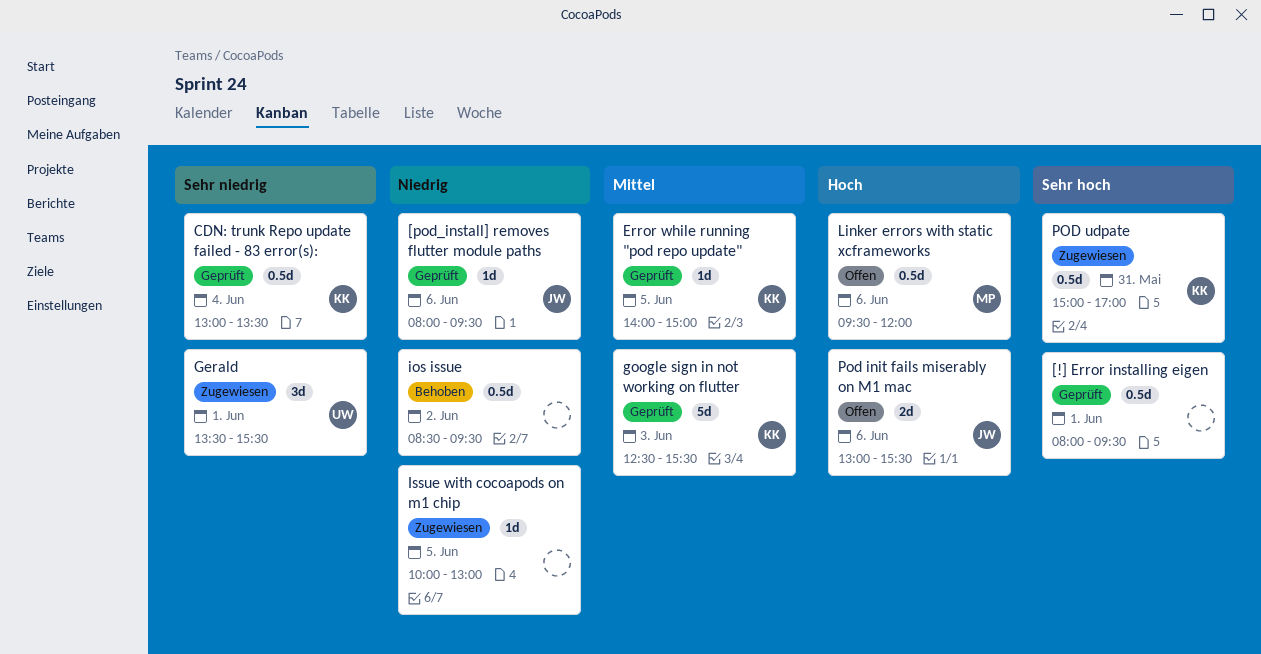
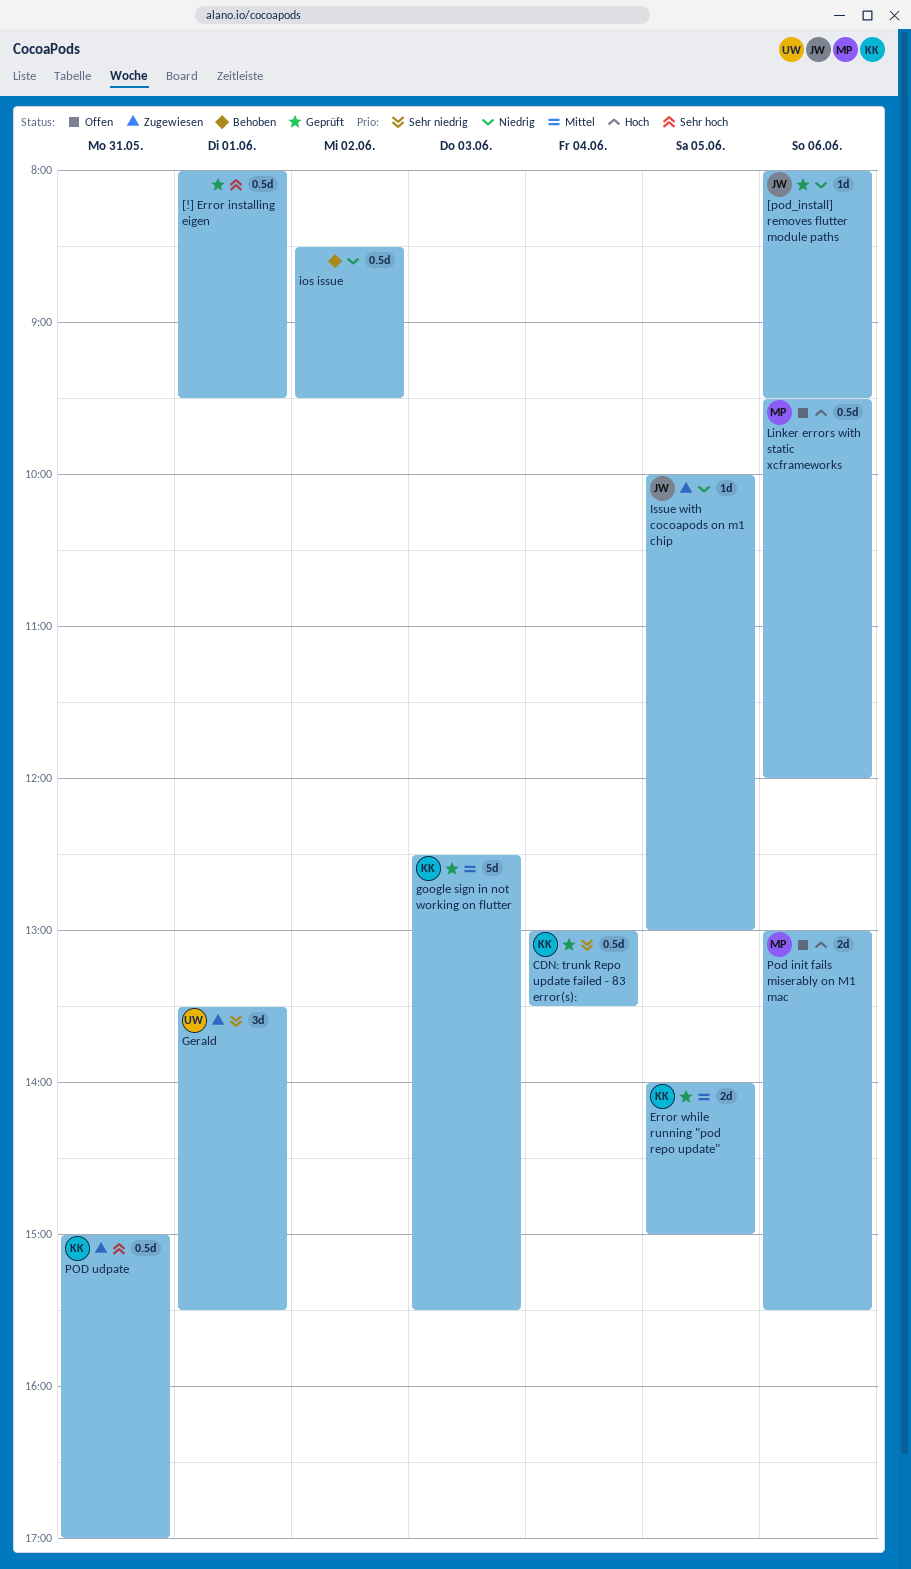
Error while running "pod repo update", estimate: 1d -> 2d
Issue with cocoapods on m1 chip, owner: none -> JW
Pod init fails miserably on M1 mac, owner: JW -> MP

